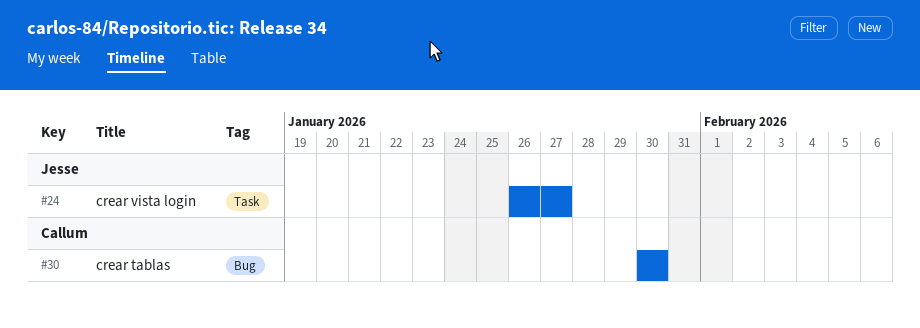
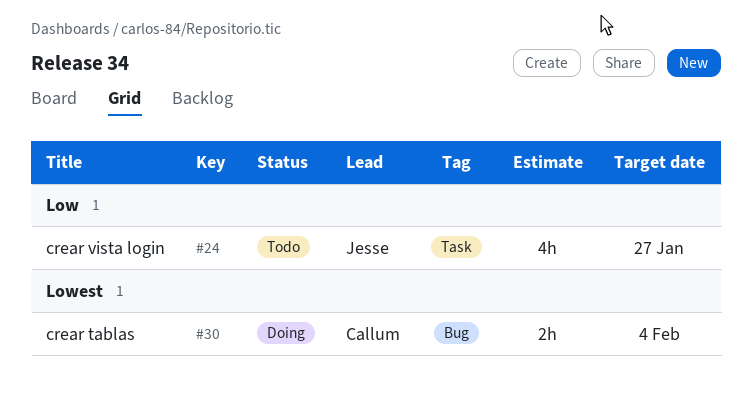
#30, due: Jan 30 -> Feb 4

